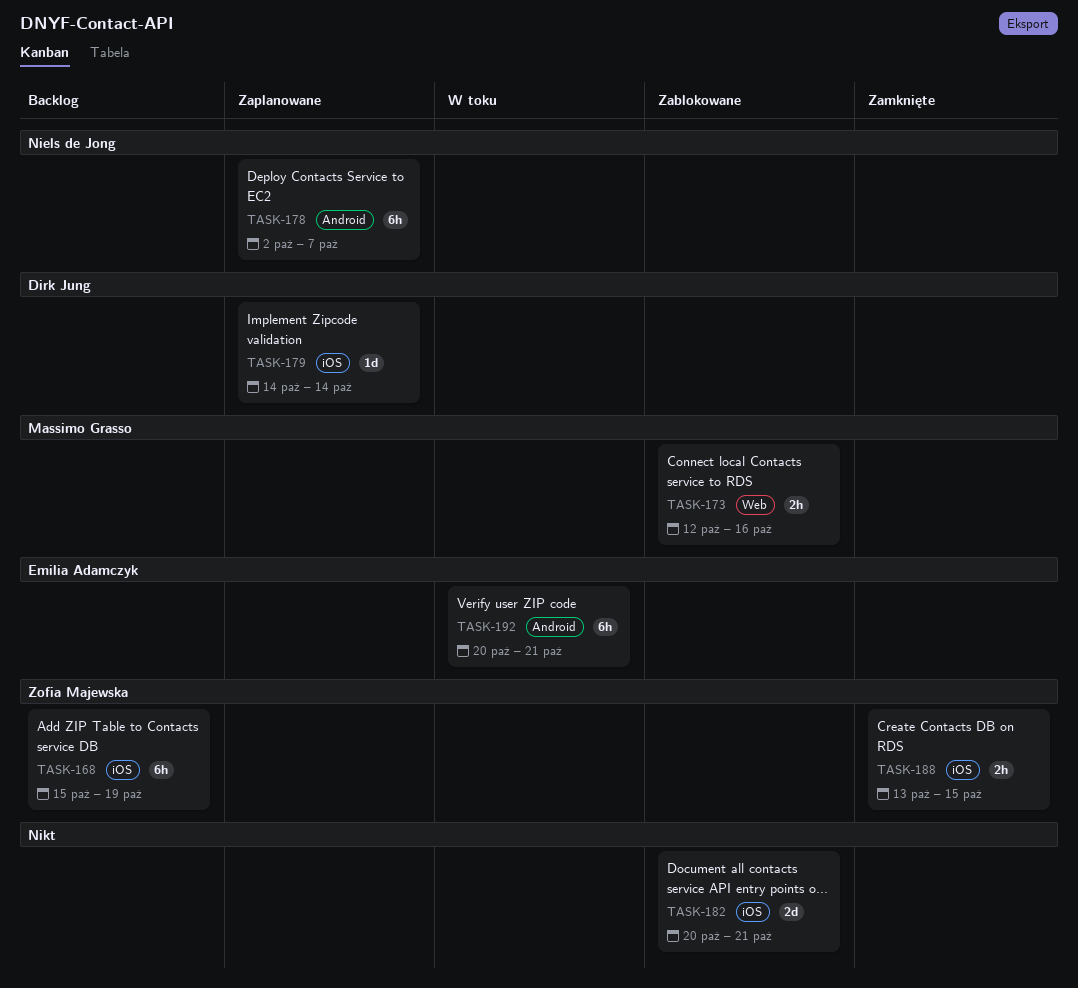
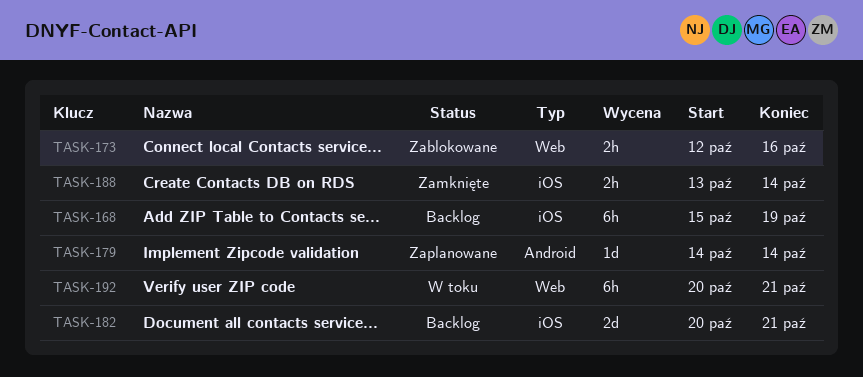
TASK-178: present -> none
TASK-179, label: iOS -> Android
TASK-182, status: Zablokowane -> Backlog
TASK-188, due: Oct 15 -> Oct 14
TASK-192, label: Android -> Web

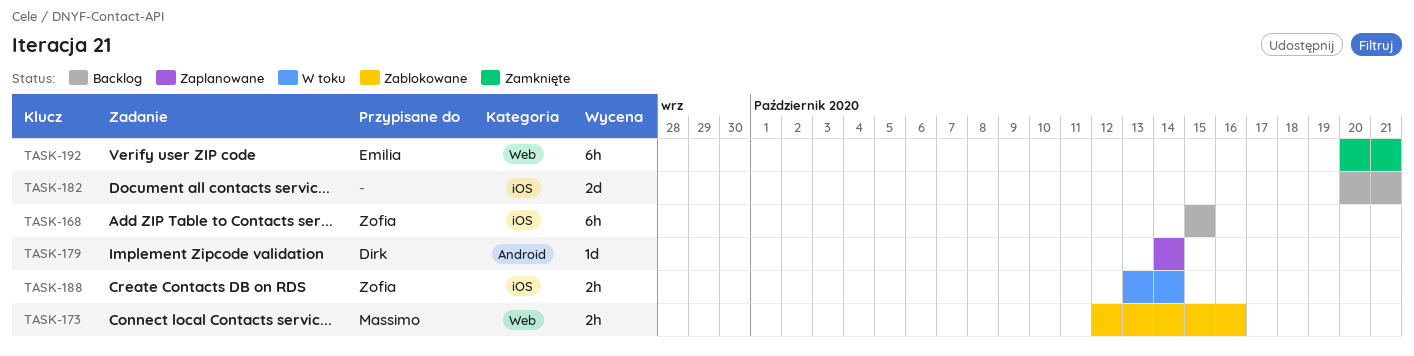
TASK-168, due: Oct 19 -> Oct 15
TASK-188, status: Zamknięte -> W toku
TASK-192, status: W toku -> Zamknięte

